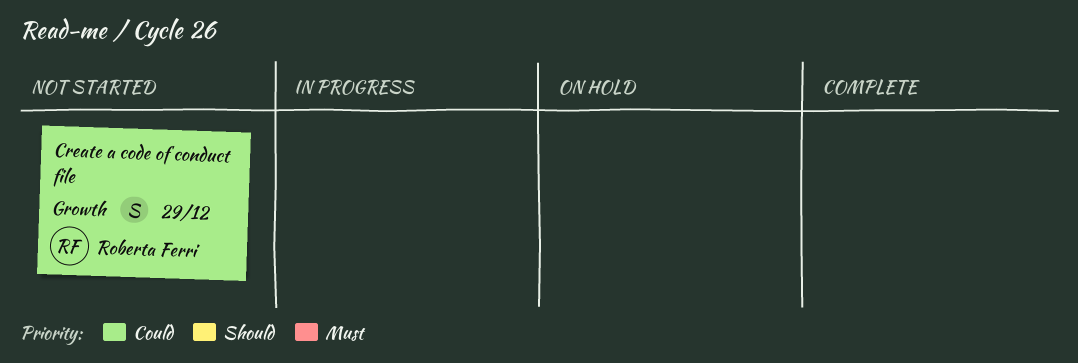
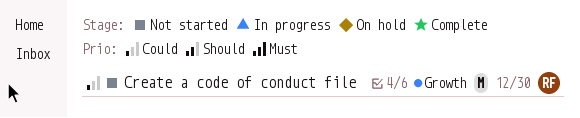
Create a code of conduct file, estimate: S -> M
Create a code of conduct file, due: Dec 29 -> Dec 30

